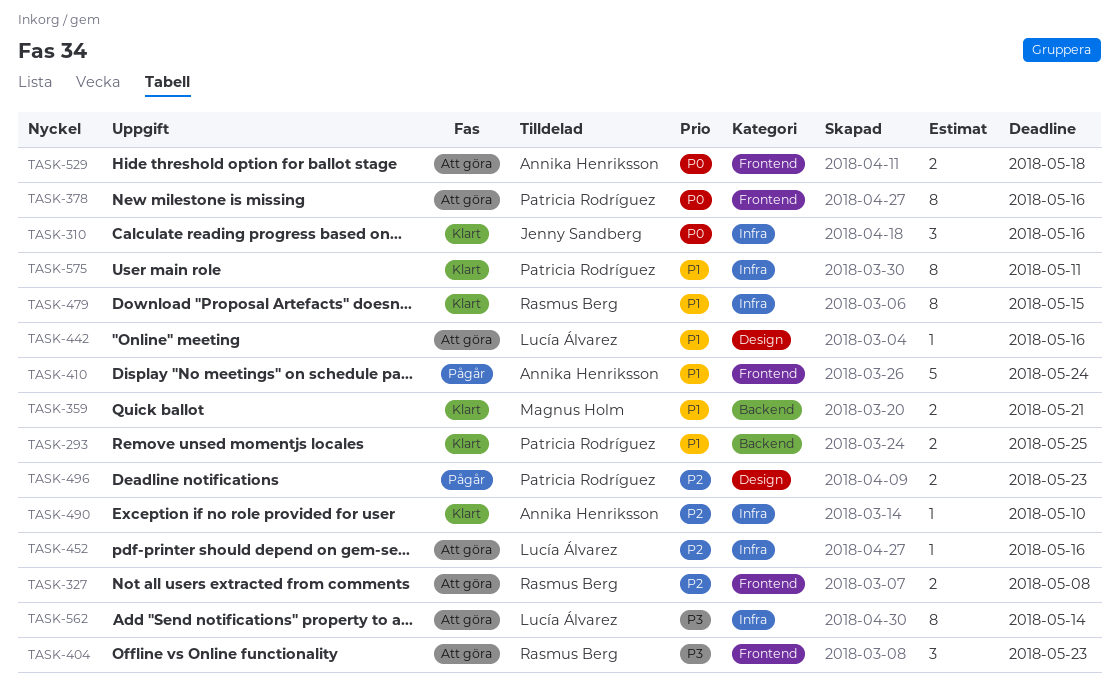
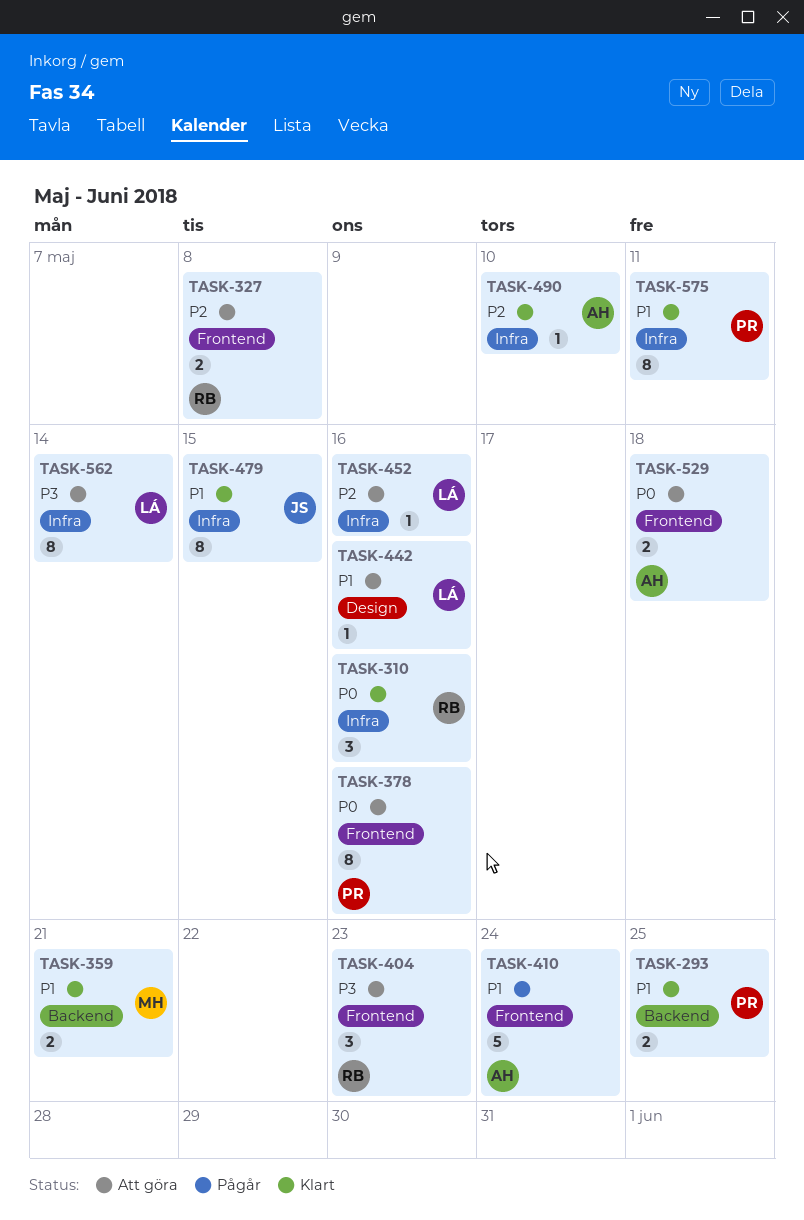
TASK-310, owner: Jenny Sandberg -> Rasmus Berg
TASK-479, owner: Rasmus Berg -> Jenny Sandberg
TASK-496: present -> none

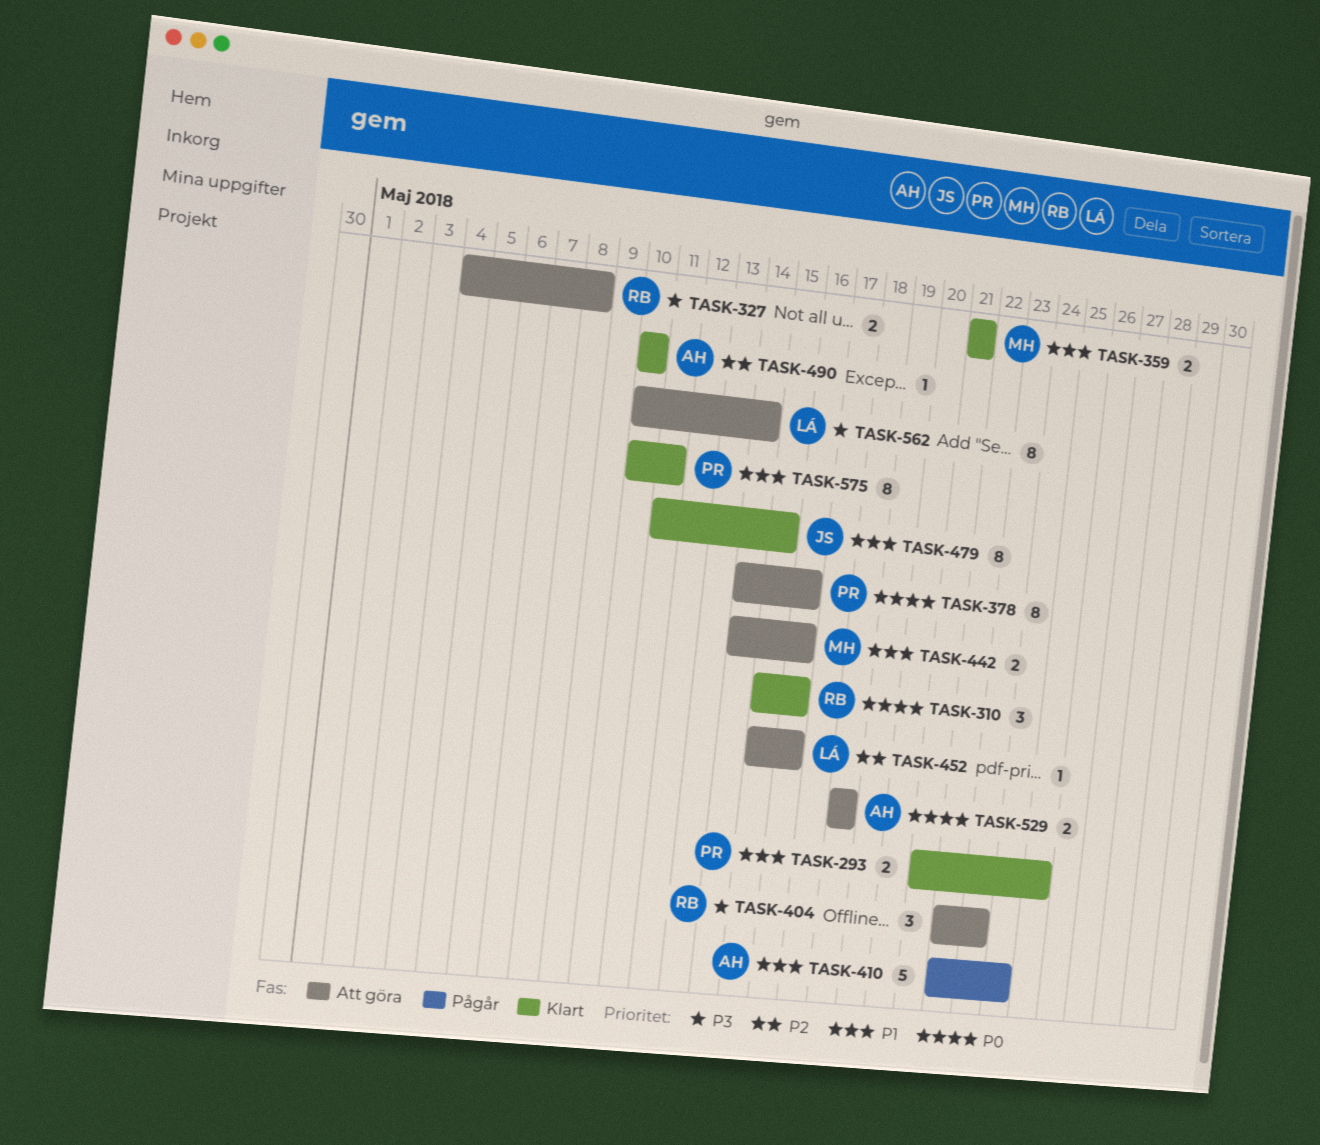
TASK-327, priority: P2 -> P3
TASK-442, owner: LÁ -> MH
TASK-442, estimate: 1 -> 2

